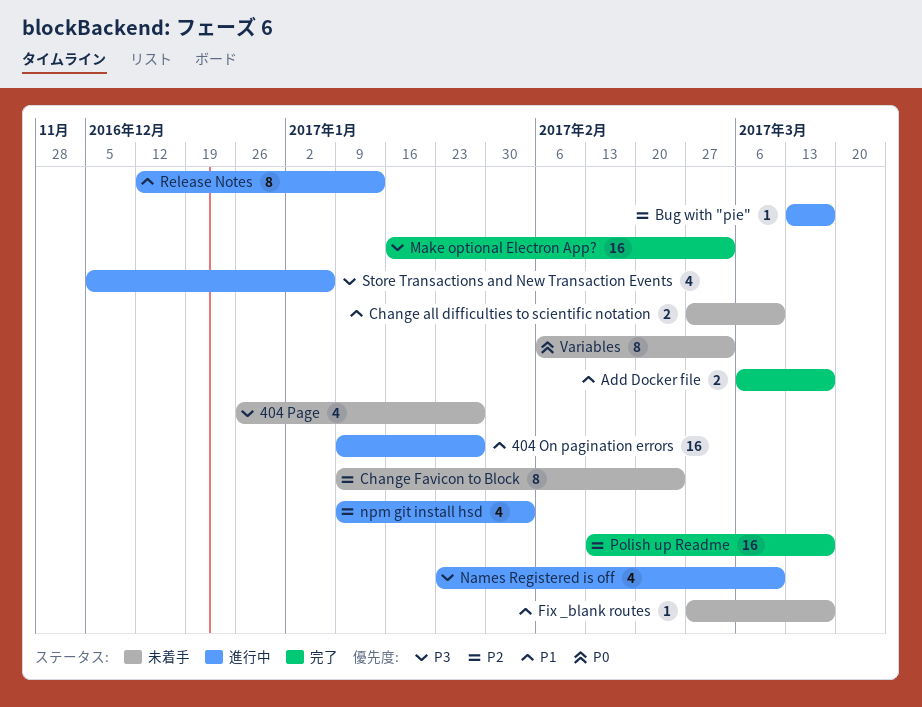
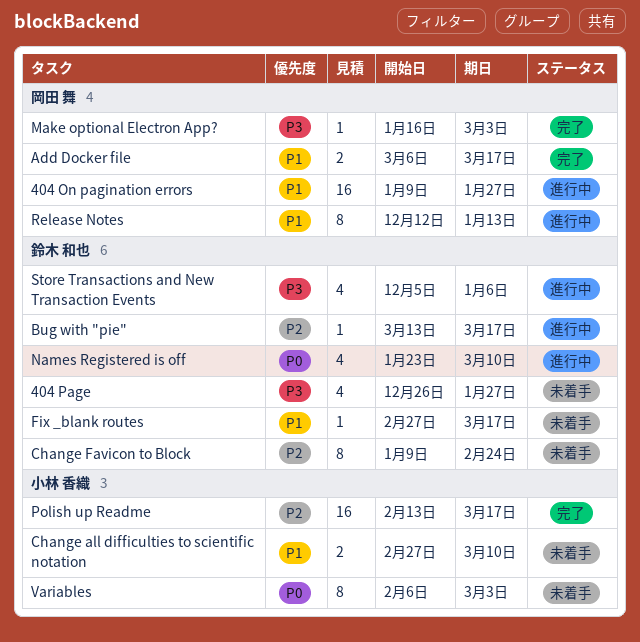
Make optional Electron App?, estimate: 16 -> 1
Names Registered is off, priority: P3 -> P0
npm git install hsd: present -> none

